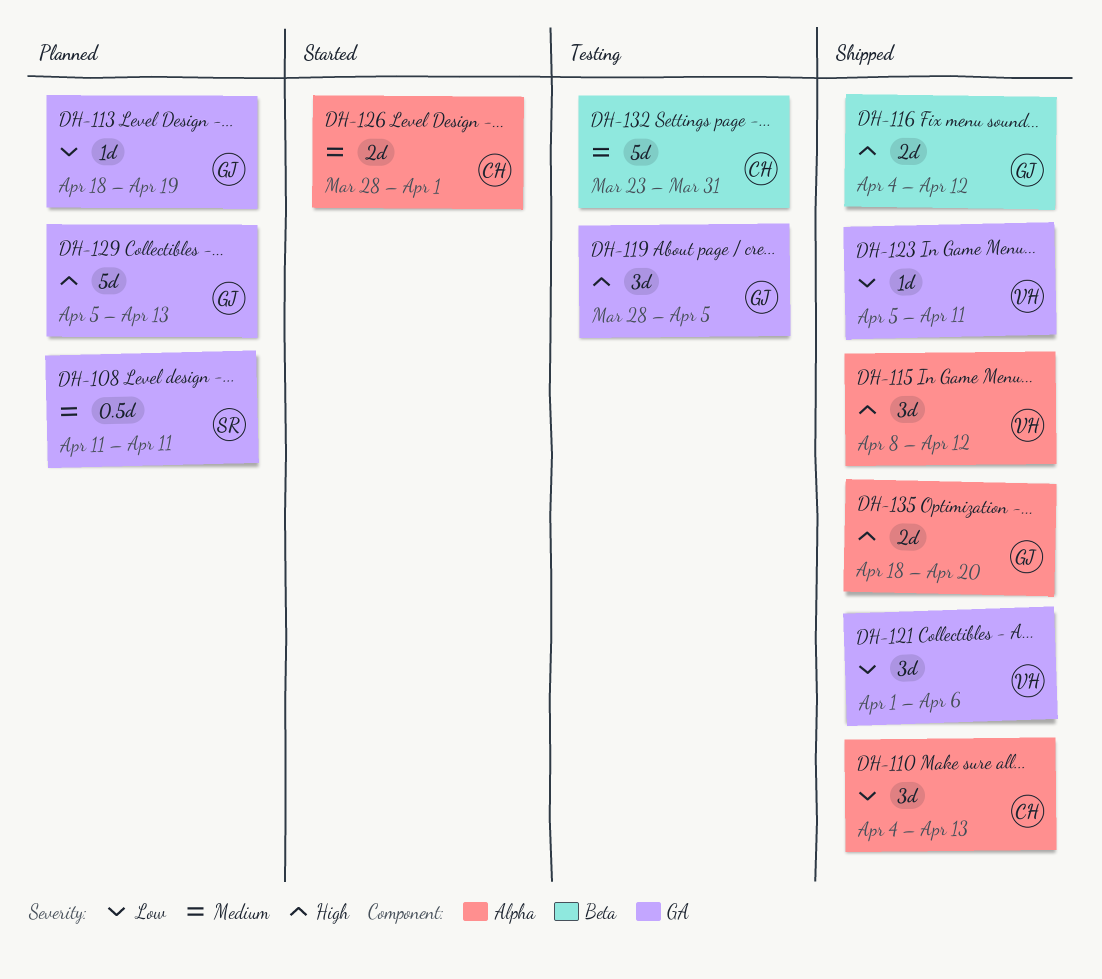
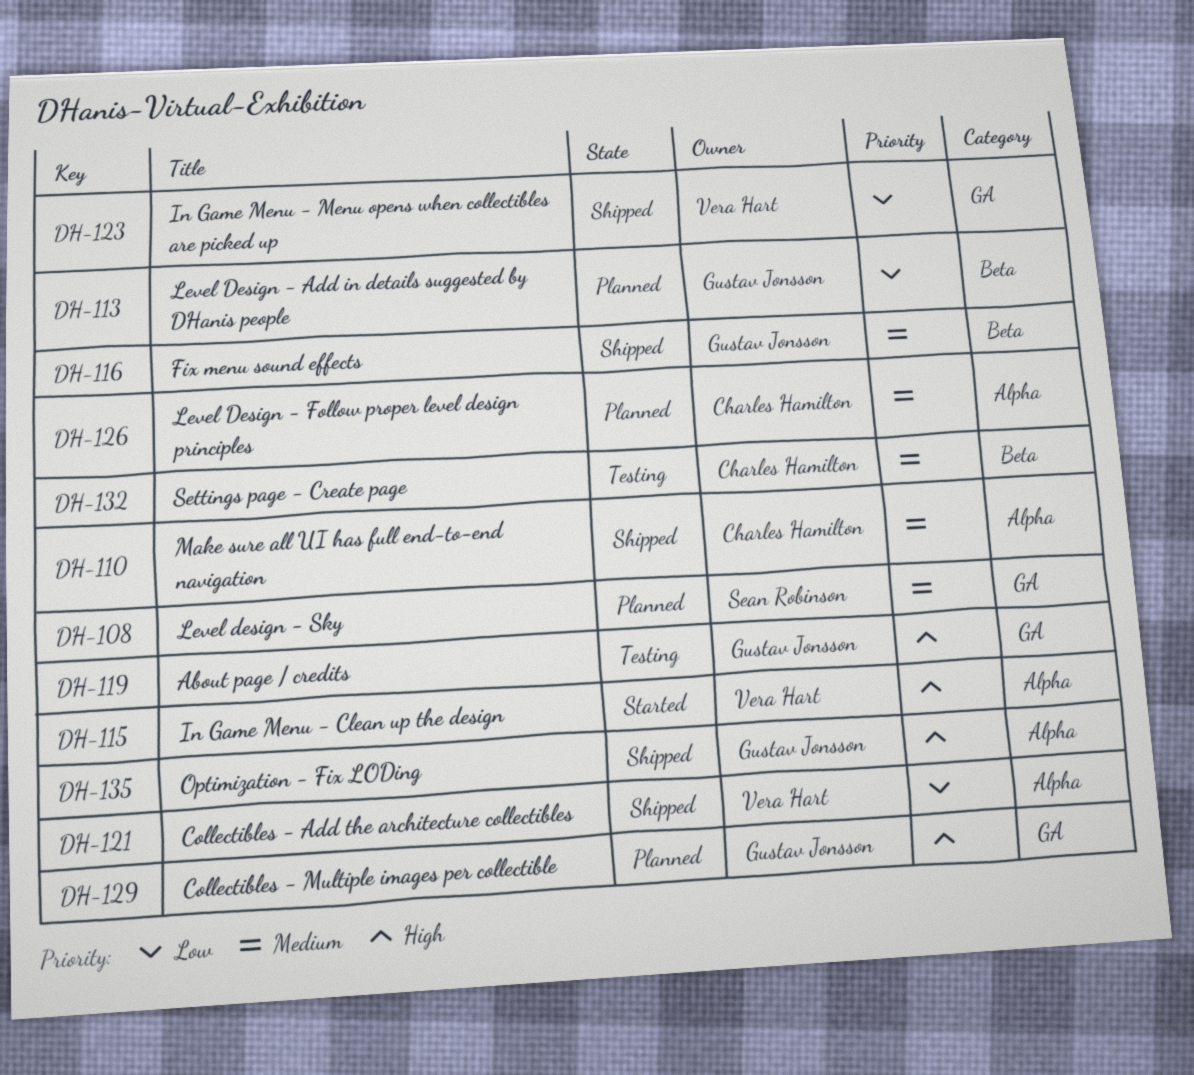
DH-110, priority: Low -> Medium
DH-113, label: GA -> Beta
DH-115, status: Shipped -> Started
DH-116, priority: High -> Medium
DH-121, label: GA -> Alpha
DH-126, status: Started -> Planned

